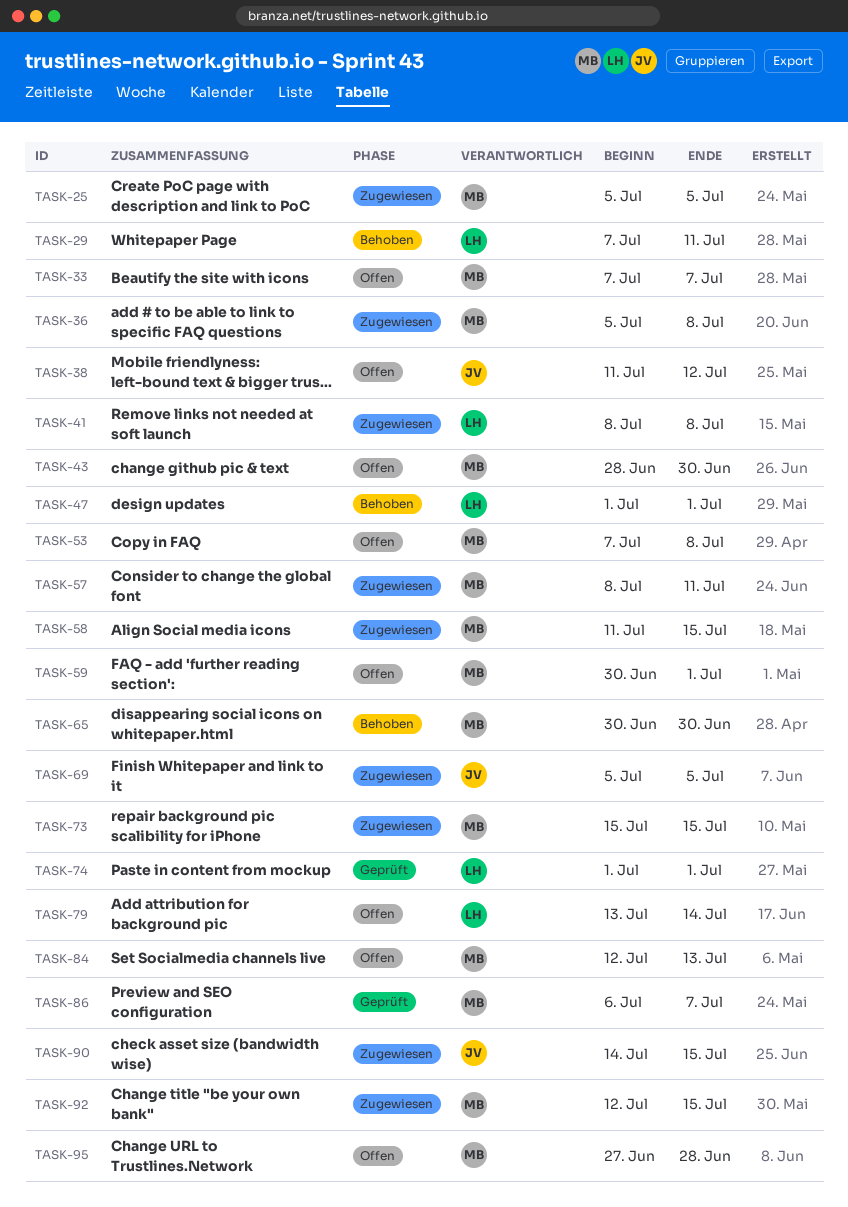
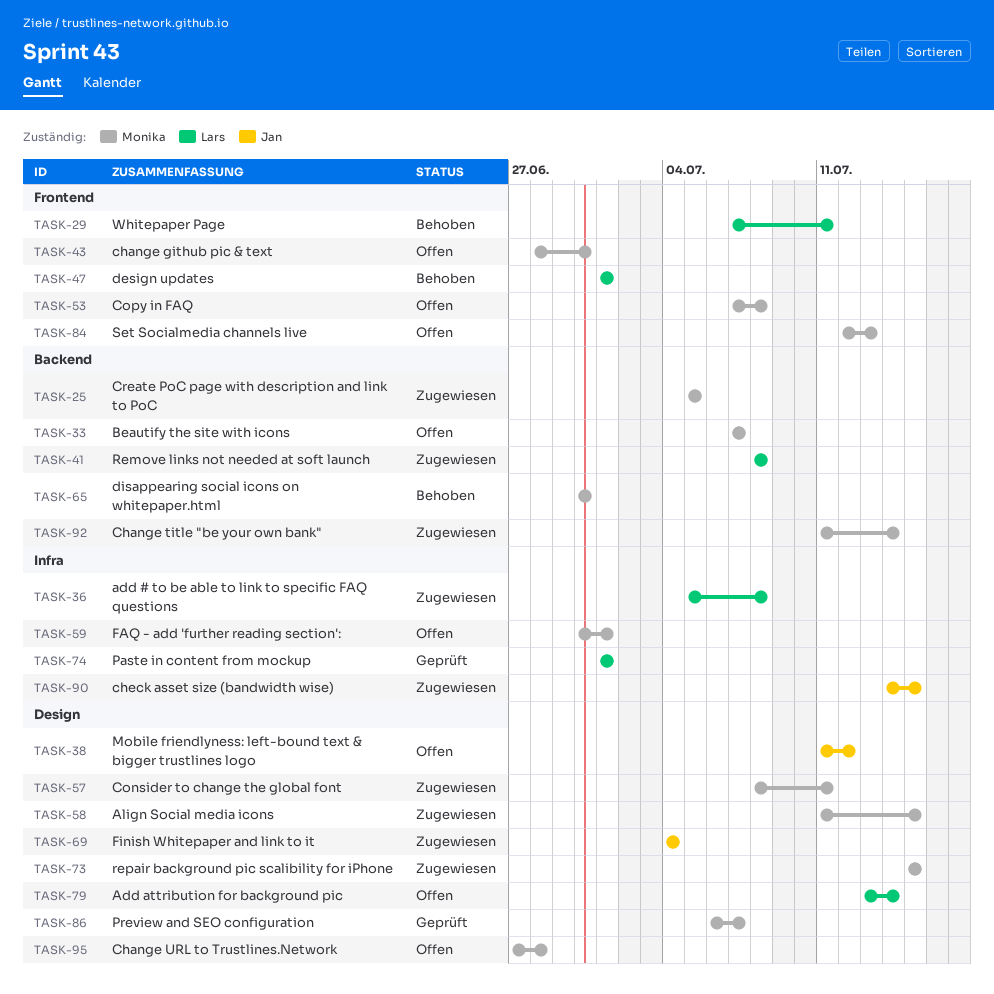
TASK-36, owner: Monika -> Lars
TASK-69, start: Jul 5 -> Jul 4
TASK-69, due: Jul 5 -> Jul 4
TASK-92, start: Jul 12 -> Jul 11
TASK-92, due: Jul 15 -> Jul 14

